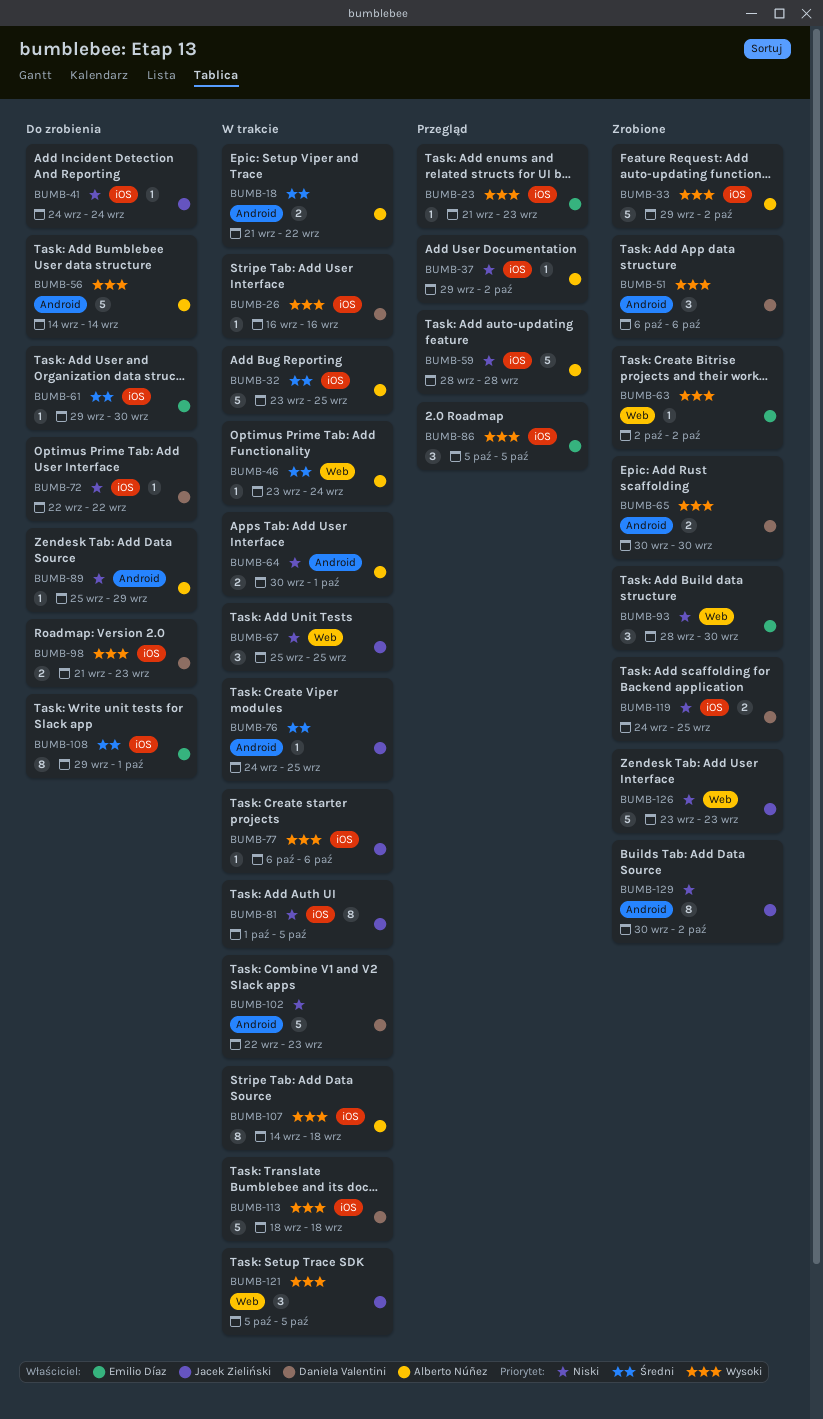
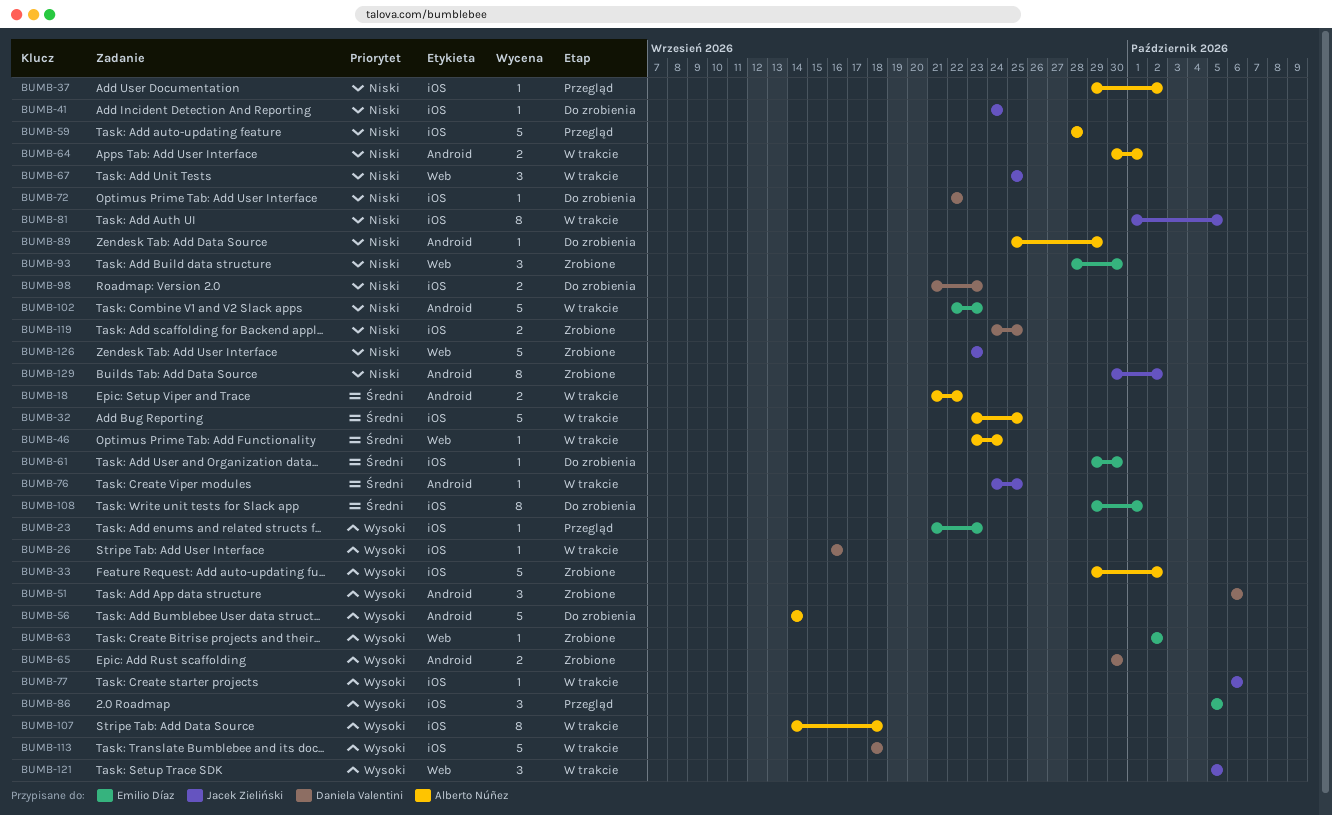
BUMB-98, priority: Wysoki -> Niski
BUMB-102, owner: Daniela Valentini -> Emilio Díaz

